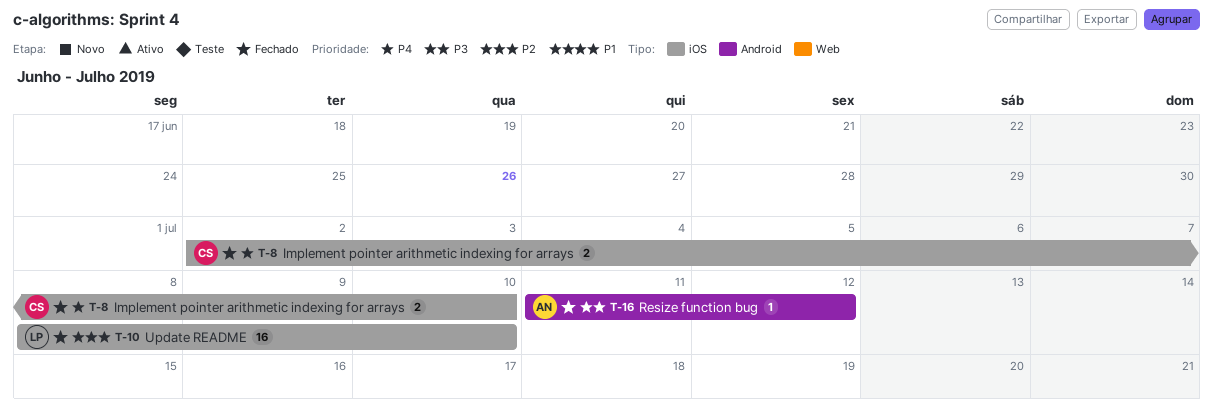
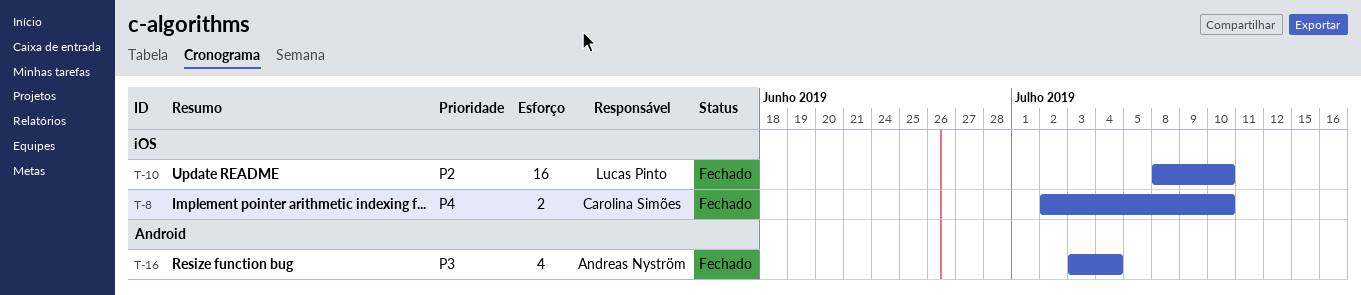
T-16, estimate: 1 -> 4
T-16, start: Jul 11 -> Jul 3
T-16, due: Jul 12 -> Jul 4

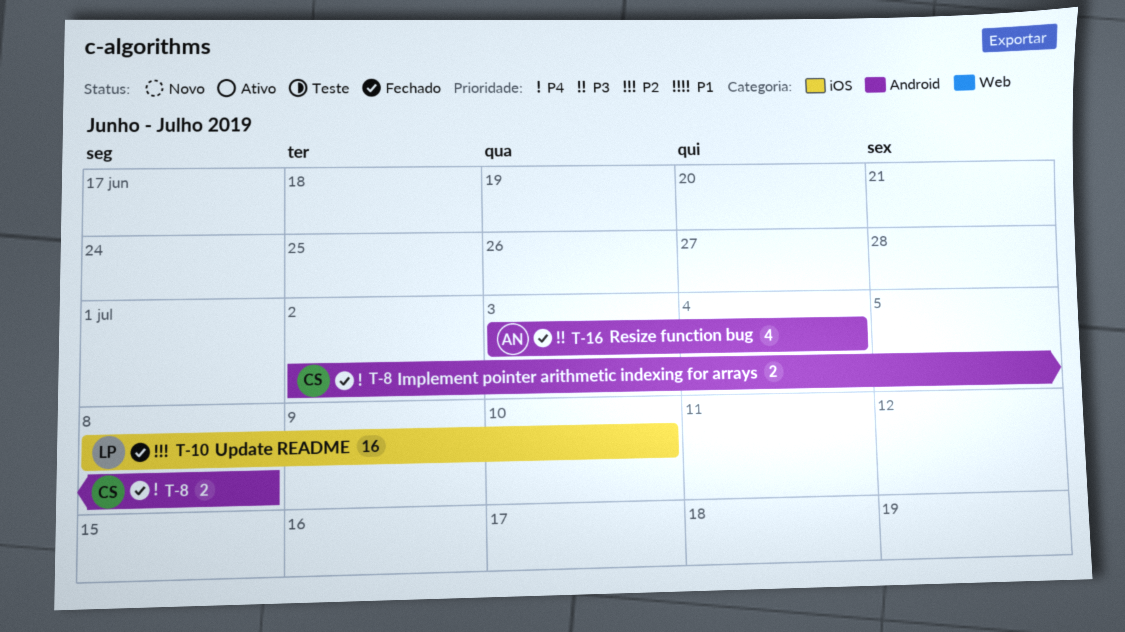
T-8, label: iOS -> Android
T-8, due: Jul 10 -> Jul 8

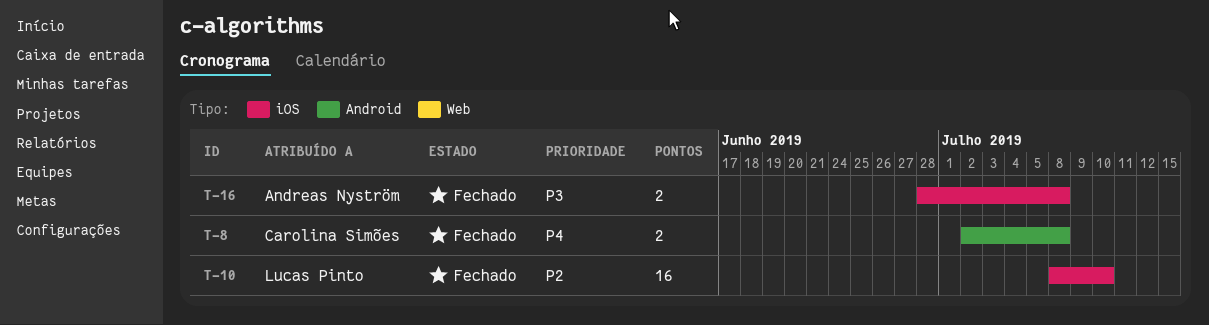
T-16, label: Android -> iOS
T-16, estimate: 4 -> 2
T-16, start: Jul 3 -> Jun 28
T-16, due: Jul 4 -> Jul 8

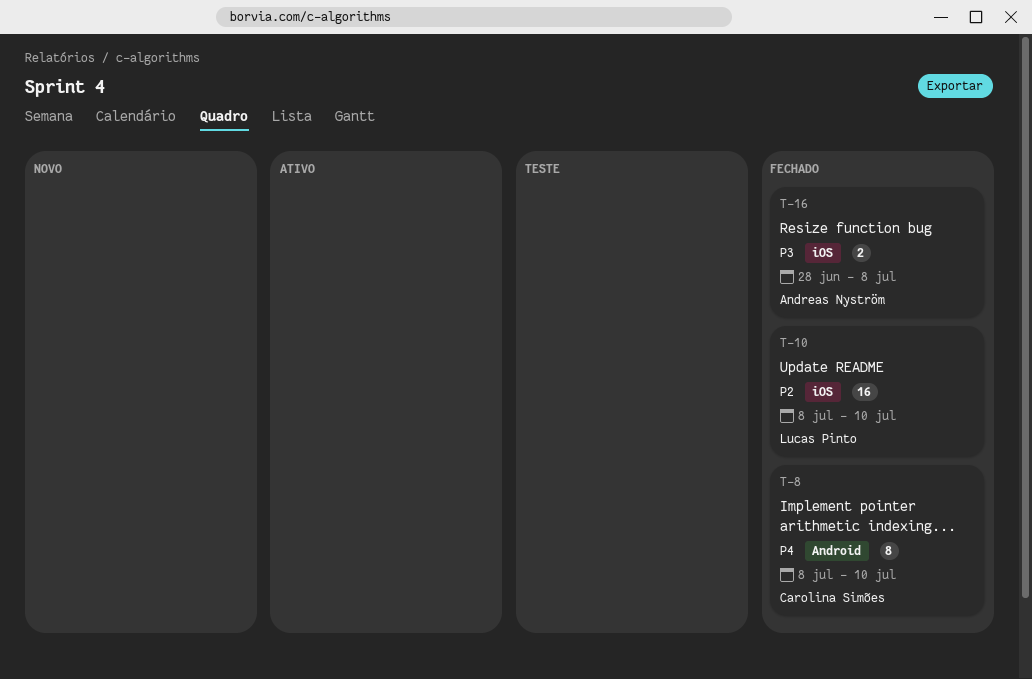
T-8, estimate: 2 -> 8
T-8, start: Jul 2 -> Jul 8
T-8, due: Jul 8 -> Jul 10

